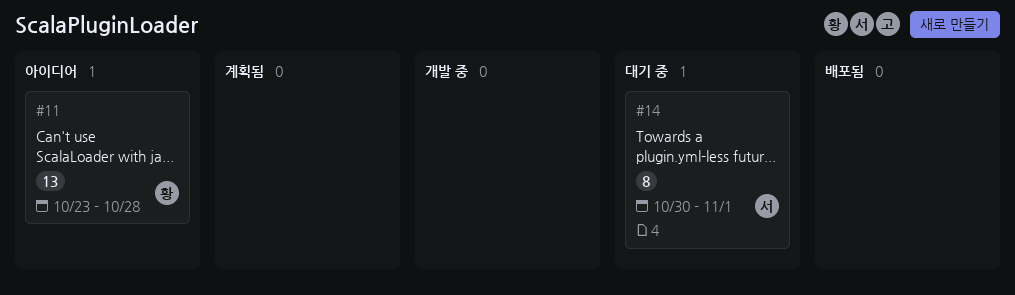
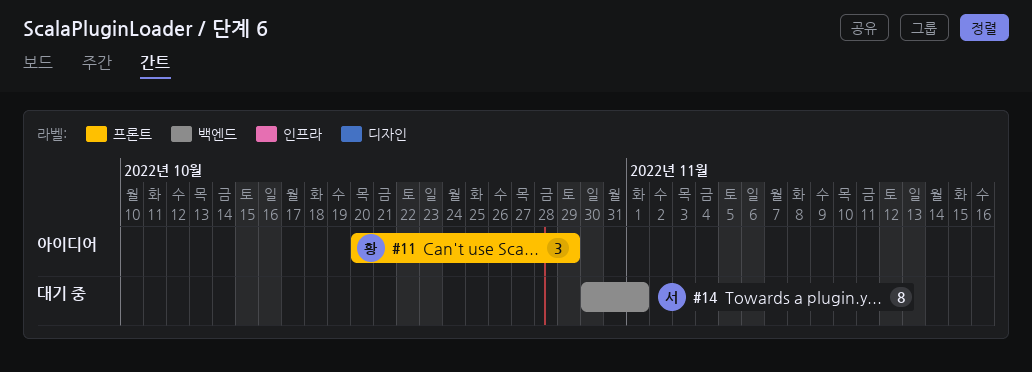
#11, estimate: 13 -> 3
#11, start: Oct 23 -> Oct 20
#11, due: Oct 28 -> Oct 29

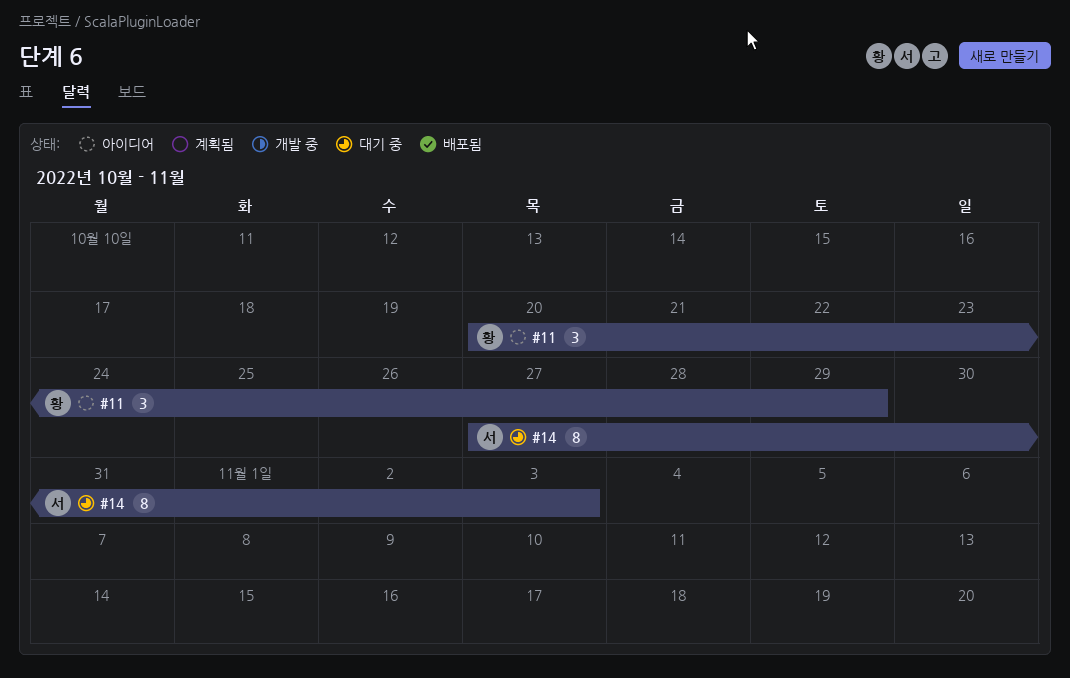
#14, start: Oct 30 -> Oct 27
#14, due: Nov 1 -> Nov 3

